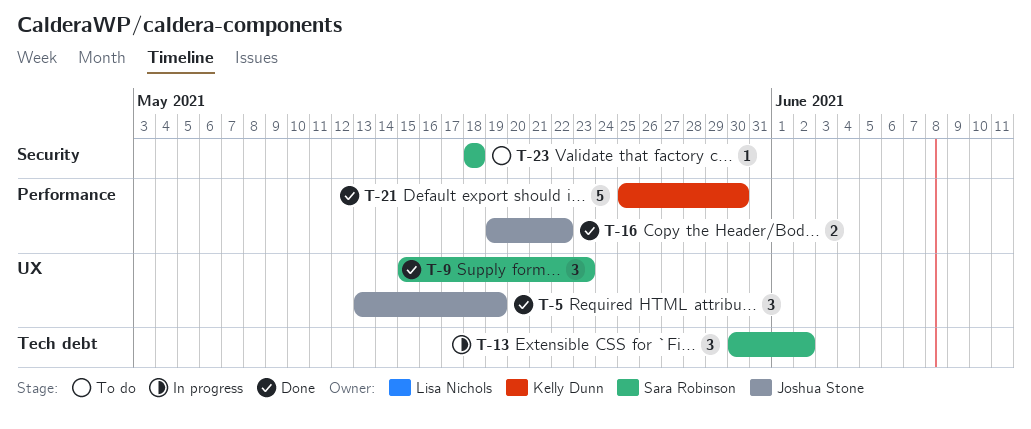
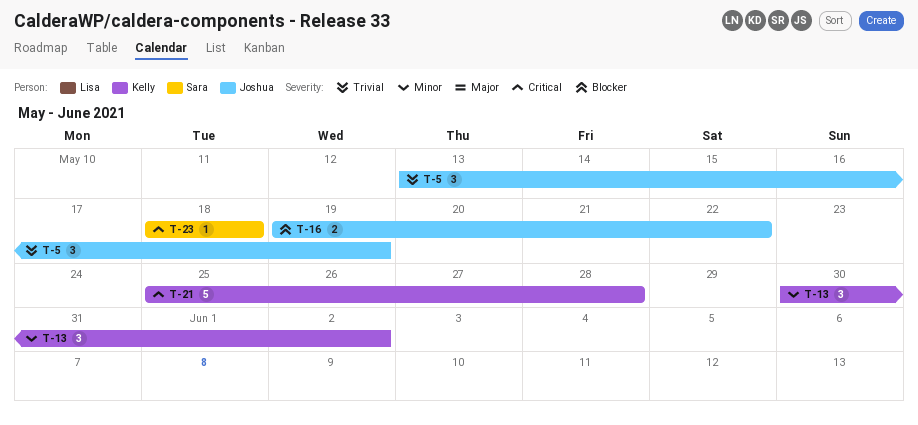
T-9: present -> none
T-13, owner: Sara Robinson -> Kelly Dunn
T-21, due: May 30 -> May 28

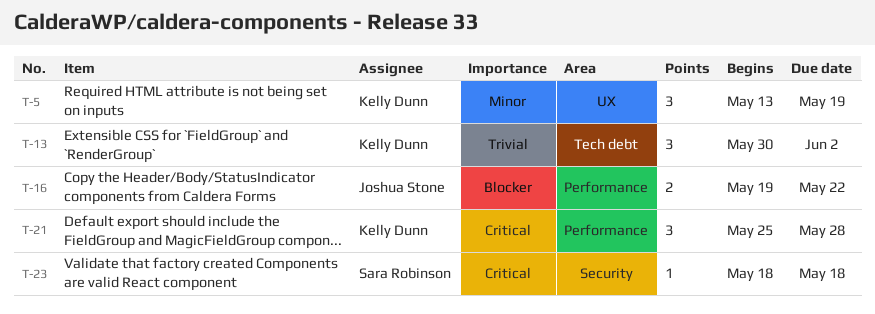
T-5, owner: Joshua Stone -> Kelly Dunn
T-5, priority: Trivial -> Minor
T-13, priority: Minor -> Trivial
T-21, estimate: 5 -> 3

